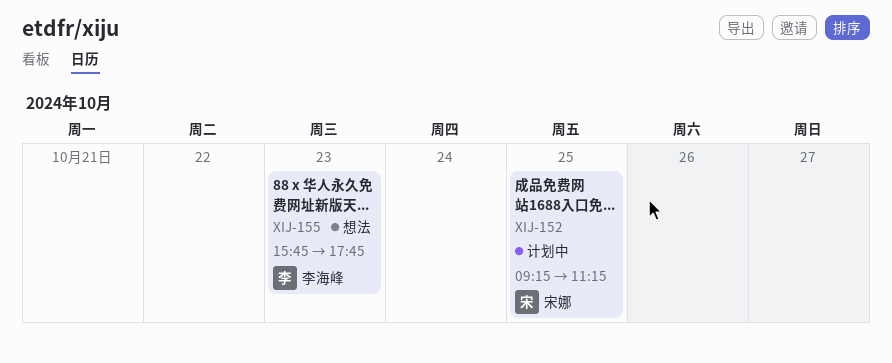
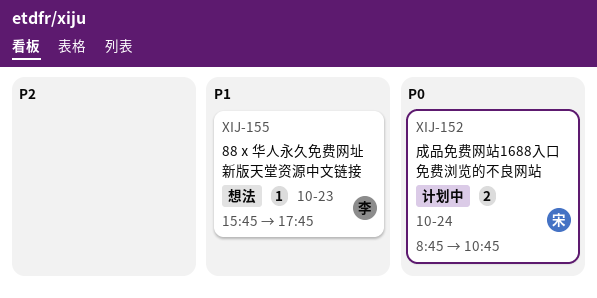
XIJ-152, day: Oct 25 -> Oct 24
XIJ-152, begins: 09:15 -> 08:45
XIJ-152, ends: 11:15 -> 10:45

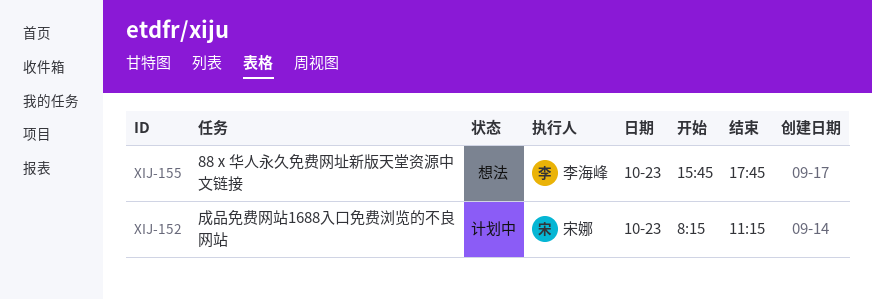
XIJ-152, day: Oct 24 -> Oct 23
XIJ-152, begins: 08:45 -> 08:15
XIJ-152, ends: 10:45 -> 11:15

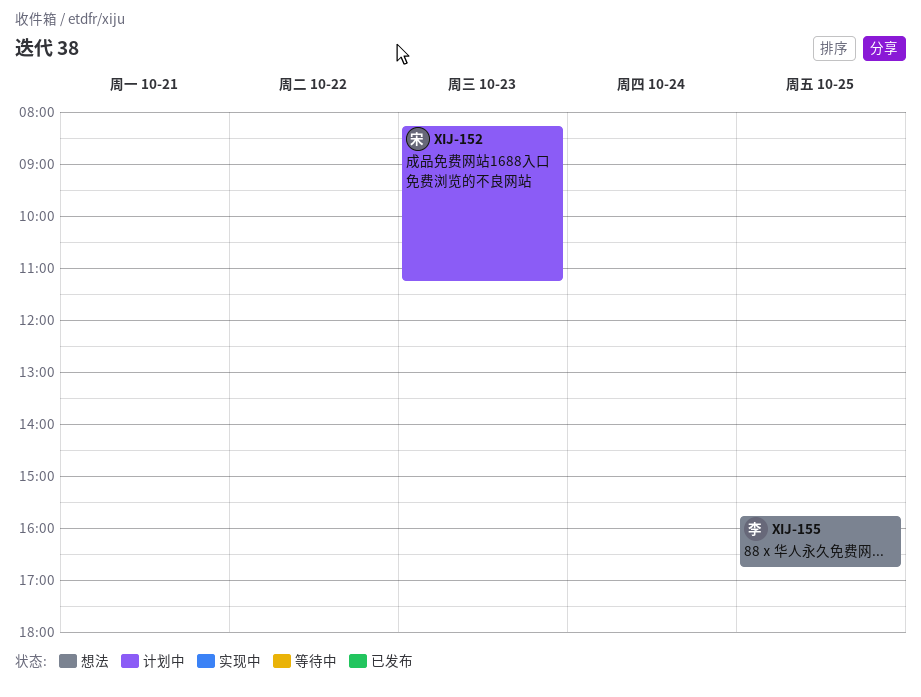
XIJ-155, day: Oct 23 -> Oct 25
XIJ-155, ends: 17:45 -> 16:45

